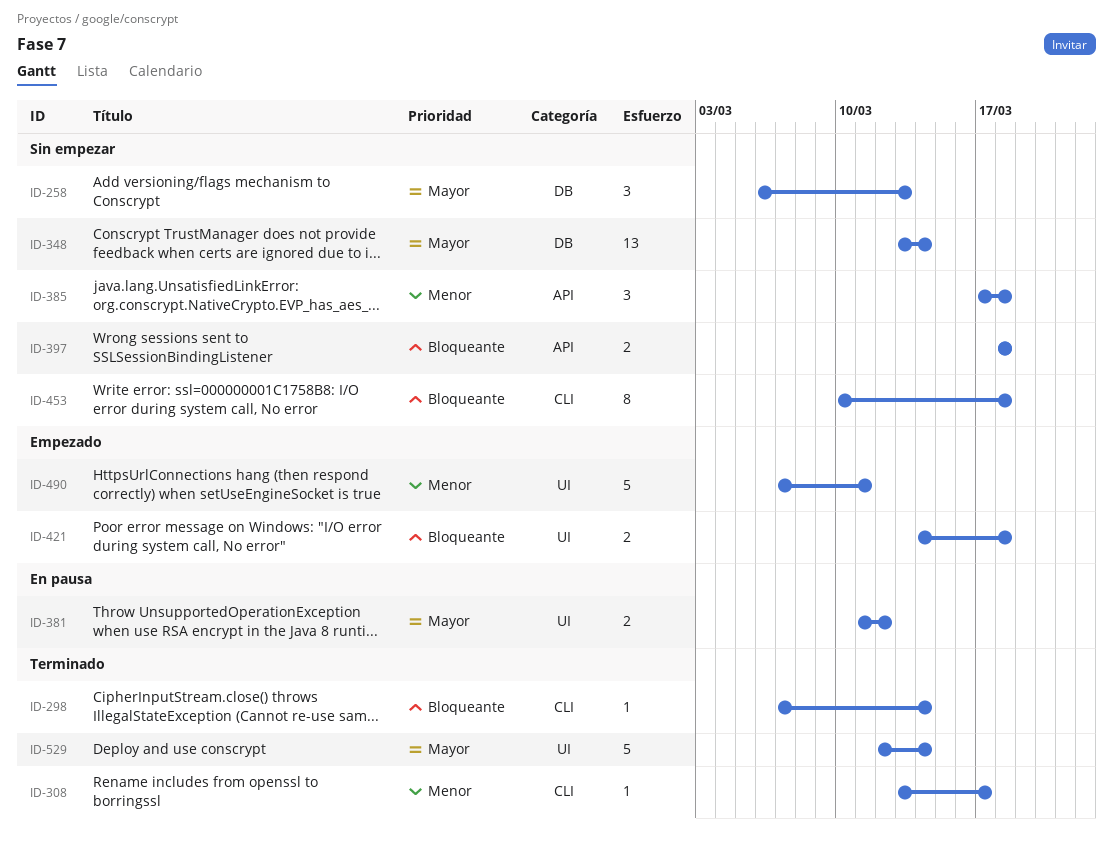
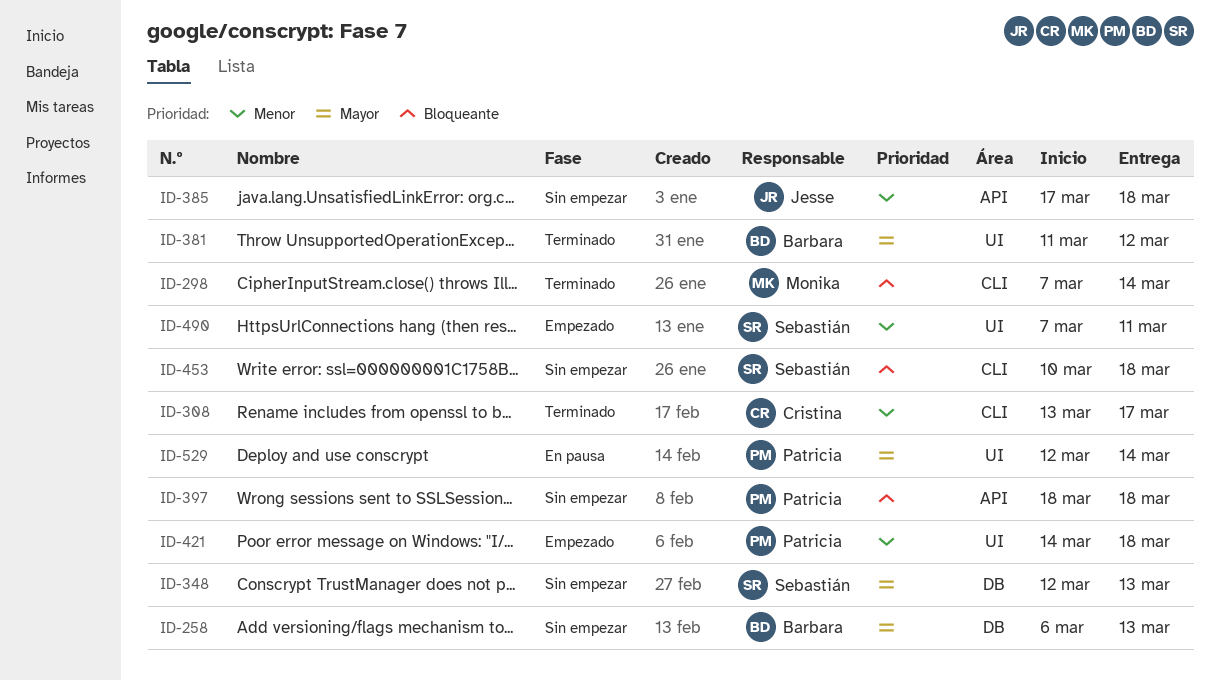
ID-348, start: Mar 13 -> Mar 12
ID-348, due: Mar 14 -> Mar 13
ID-381, status: En pausa -> Terminado
ID-421, priority: Bloqueante -> Menor
ID-529, status: Terminado -> En pausa

